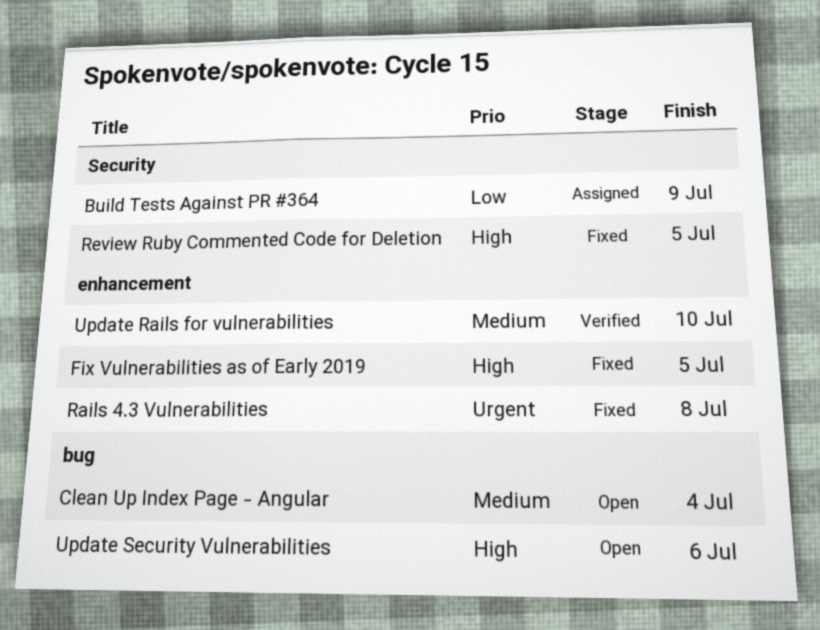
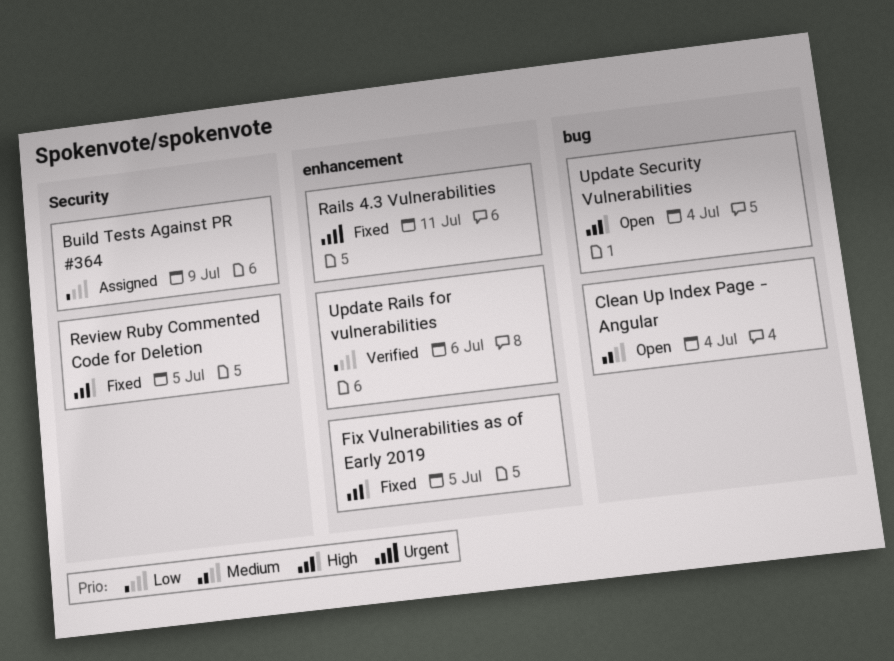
Rails 4.3 Vulnerabilities, due: Jul 8 -> Jul 11
Update Rails for vulnerabilities, priority: Medium -> Low
Update Rails for vulnerabilities, due: Jul 10 -> Jul 6
Update Security Vulnerabilities, due: Jul 6 -> Jul 4

